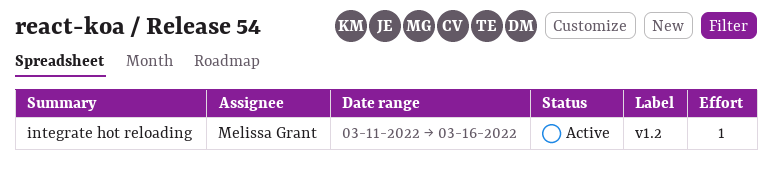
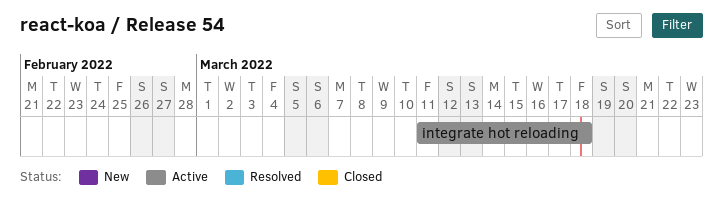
integrate hot reloading, due: Mar 16 -> Mar 18

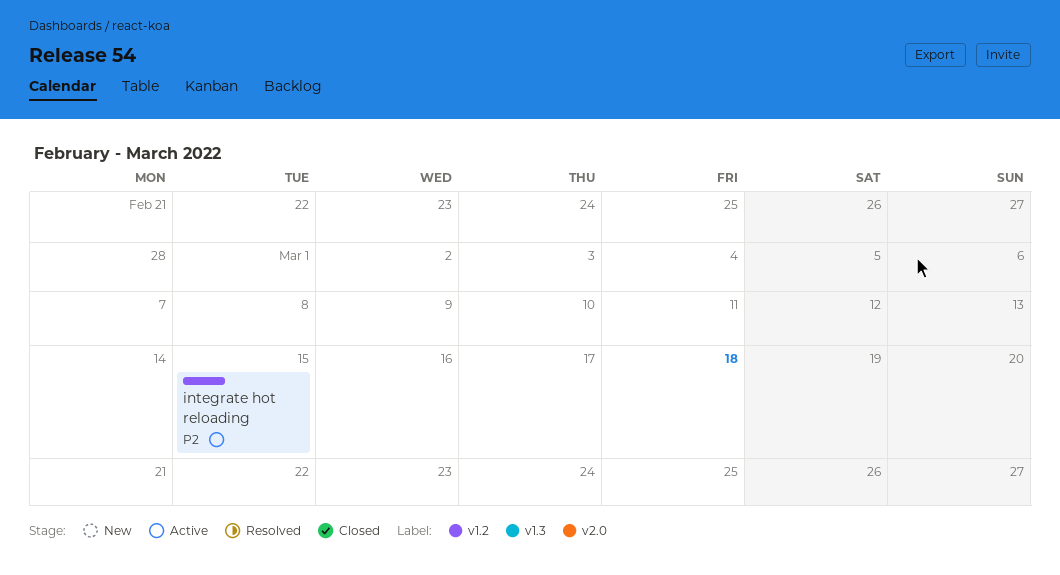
integrate hot reloading, due: Mar 18 -> Mar 15

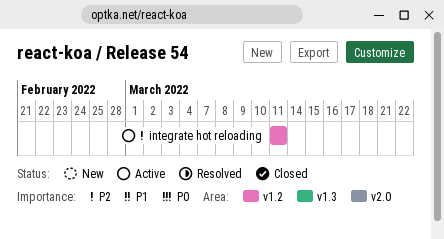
integrate hot reloading, due: Mar 15 -> Mar 11

